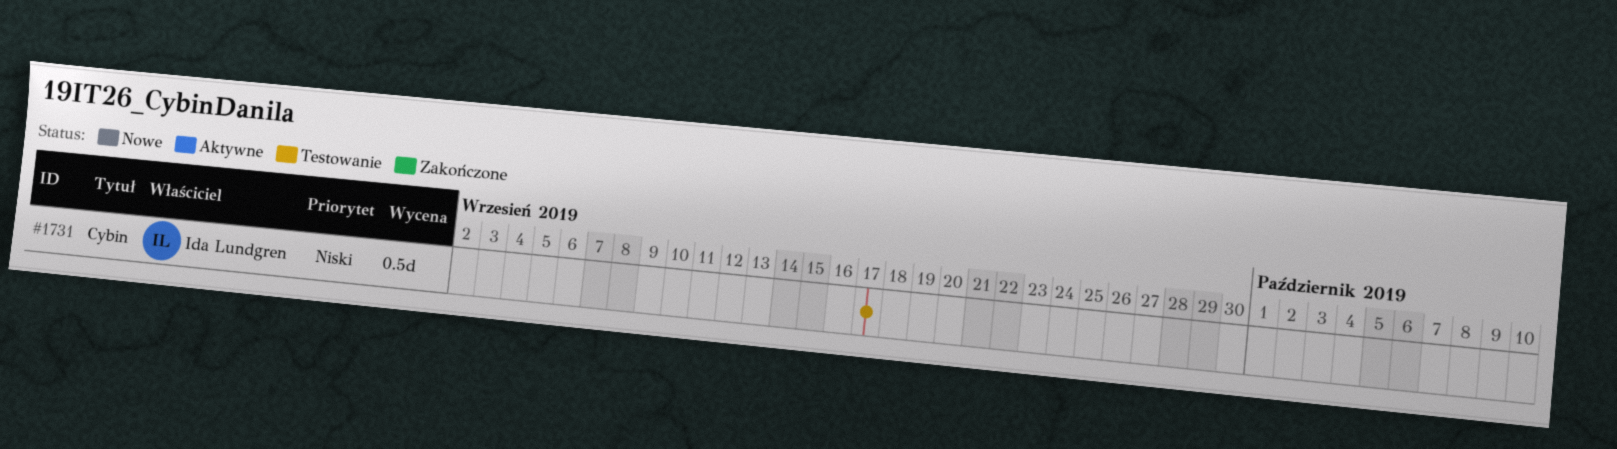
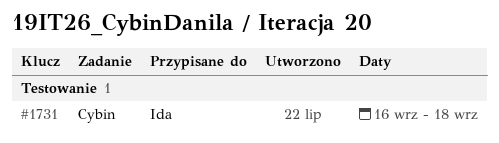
#1731, start: Sep 17 -> Sep 16
#1731, due: Sep 17 -> Sep 18

